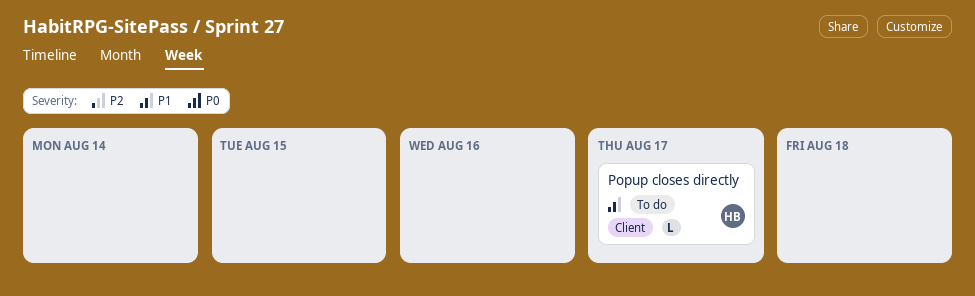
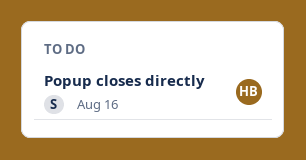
Popup closes directly, estimate: L -> S
Popup closes directly, due: Aug 17 -> Aug 16

